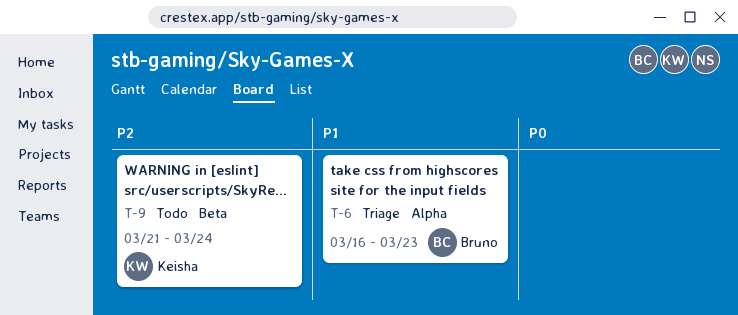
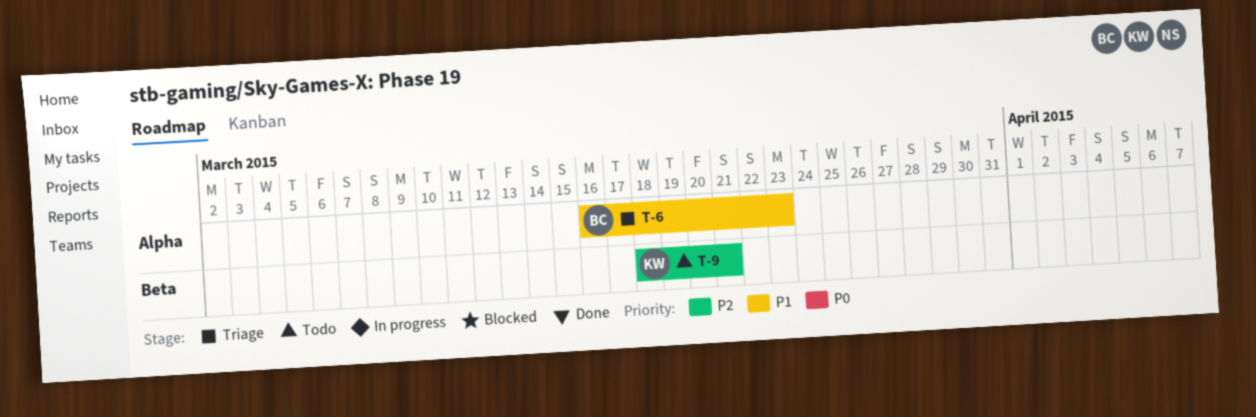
T-9, start: Mar 21 -> Mar 18
T-9, due: Mar 24 -> Mar 21

